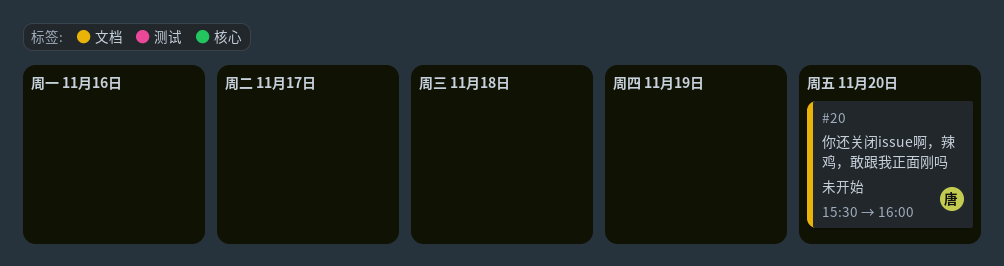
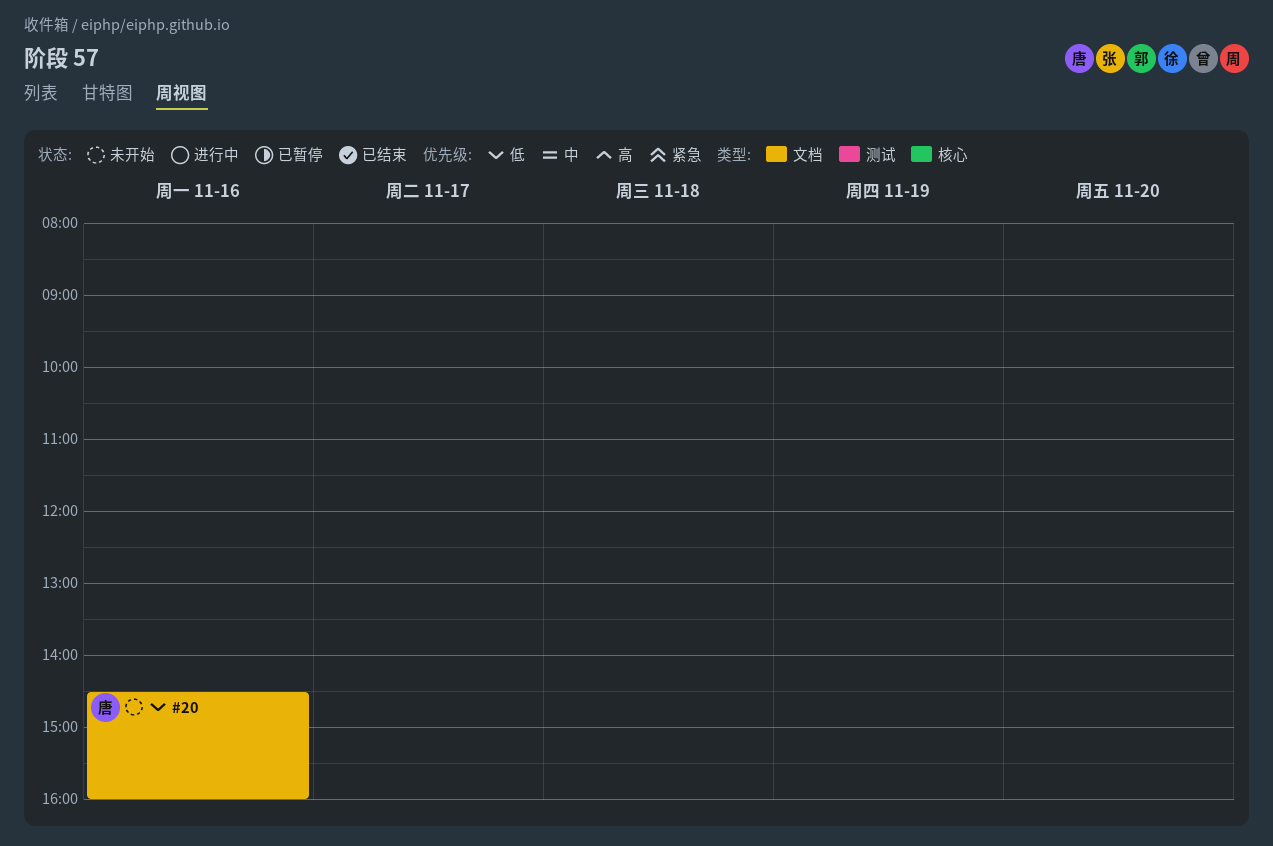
#20, day: Nov 20 -> Nov 16
#20, begins: 15:30 -> 14:30

